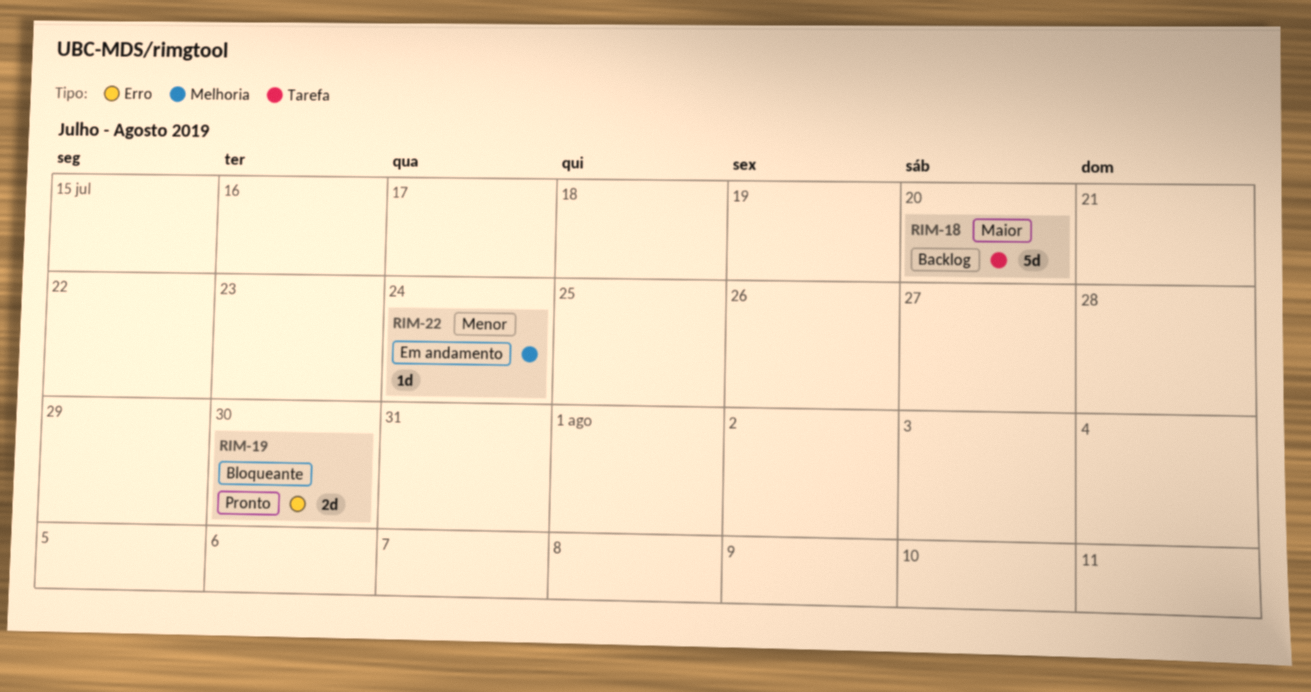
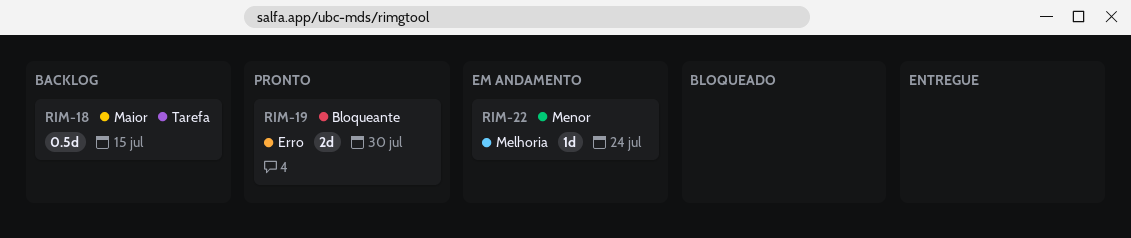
RIM-18, estimate: 5d -> 0.5d
RIM-18, due: Jul 20 -> Jul 15

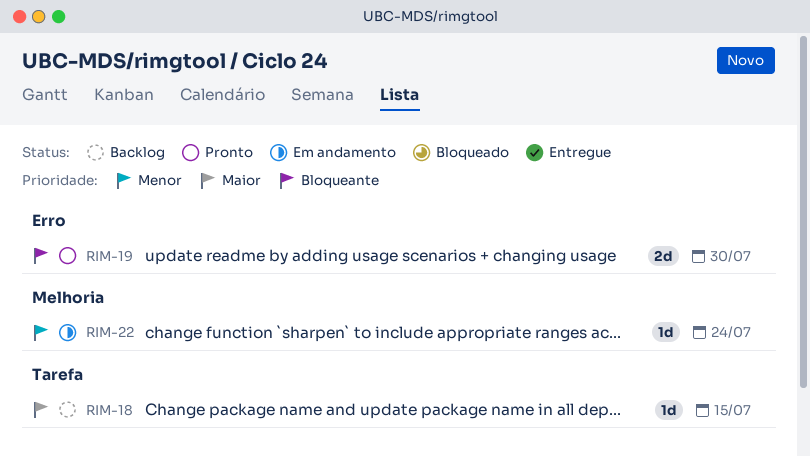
RIM-18, estimate: 0.5d -> 1d

